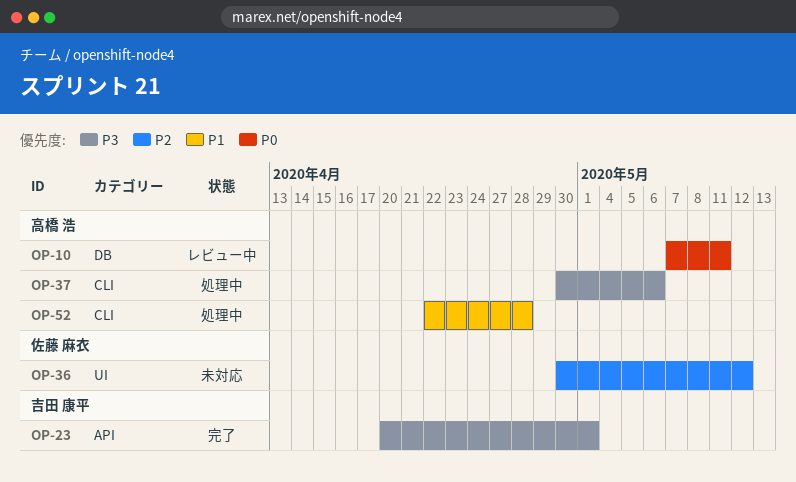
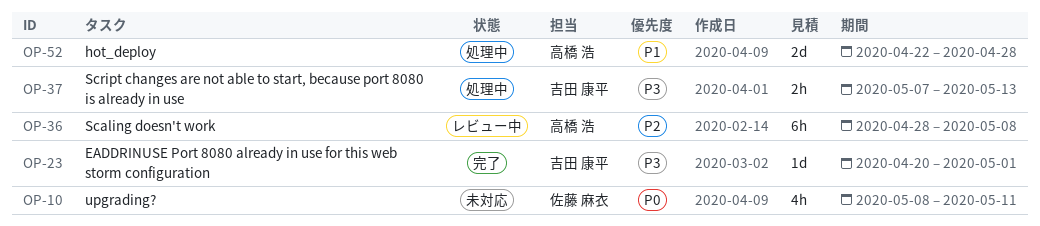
OP-10, status: レビュー中 -> 未対応
OP-10, owner: 高橋 浩 -> 佐藤 麻衣
OP-10, start: May 7 -> May 8
OP-36, status: 未対応 -> レビュー中
OP-36, owner: 佐藤 麻衣 -> 高橋 浩
OP-36, start: Apr 30 -> Apr 28
OP-36, due: May 12 -> May 8
OP-37, owner: 高橋 浩 -> 吉田 康平
OP-37, start: Apr 30 -> May 7
OP-37, due: May 6 -> May 13

